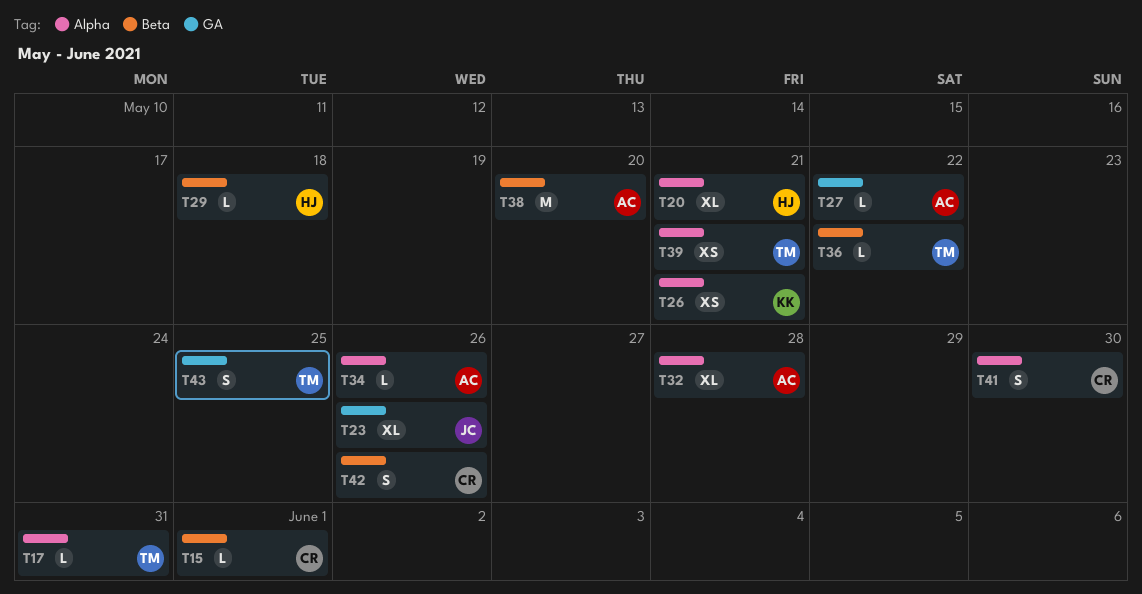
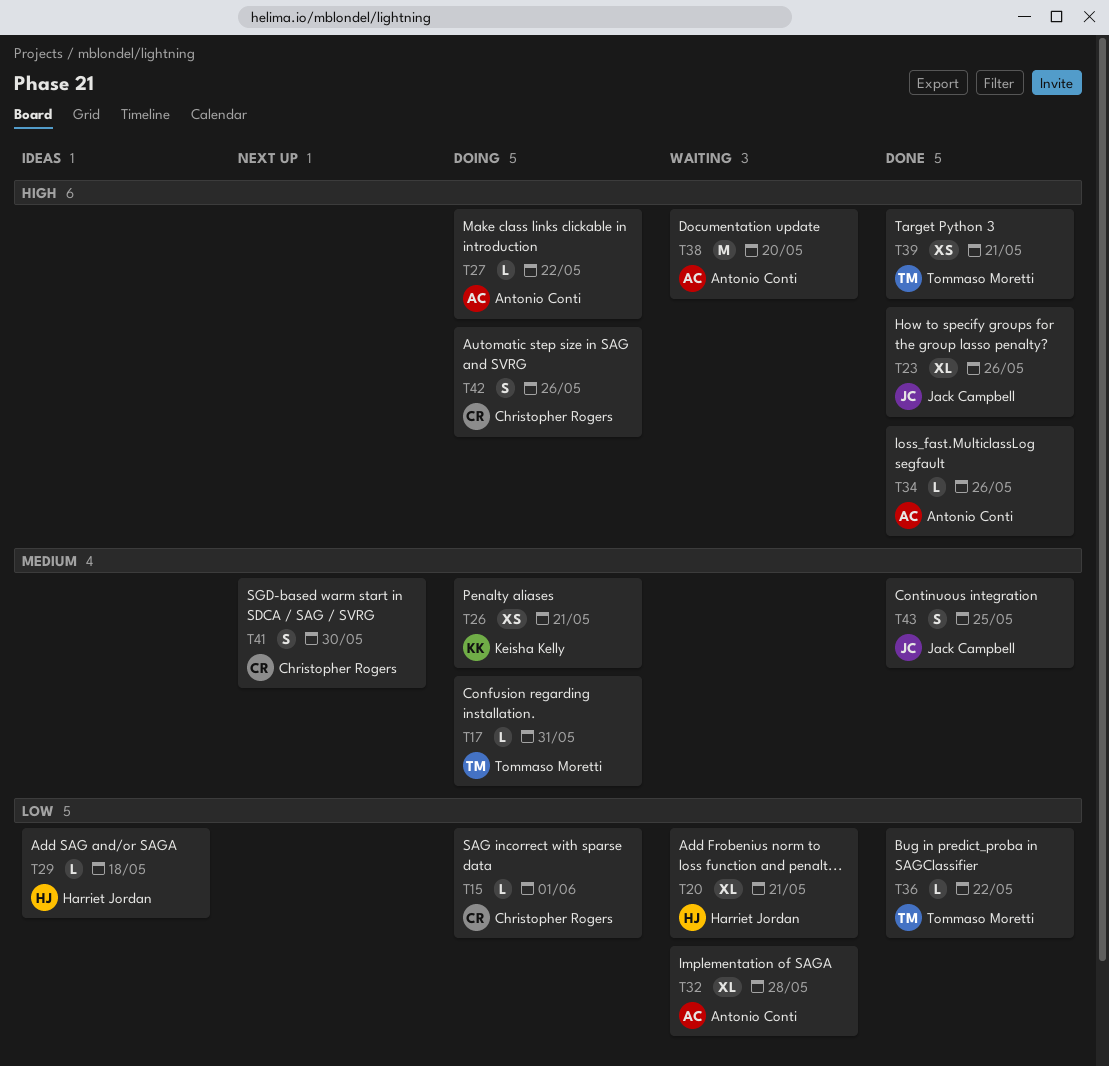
T43, owner: Tommaso Moretti -> Jack Campbell

